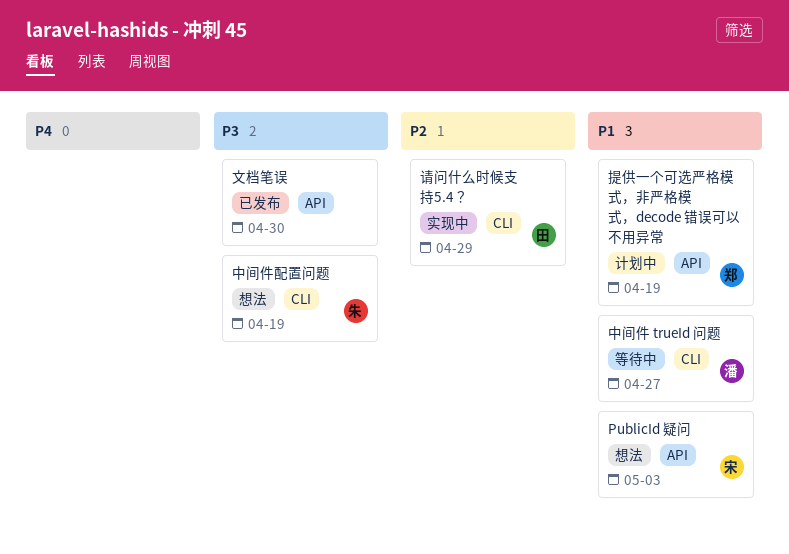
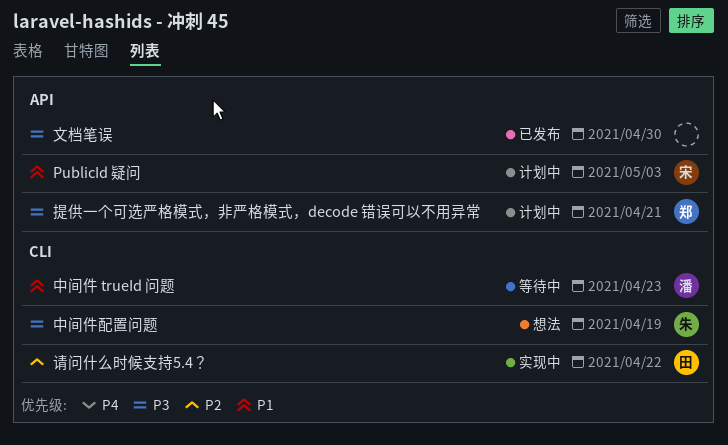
PublicId 疑问, status: 想法 -> 计划中
中间件 trueId 问题, due: Apr 27 -> Apr 23
提供一个可选严格模式，非严格模式，decode 错误可以不用异常, priority: P1 -> P3
提供一个可选严格模式，非严格模式，decode 错误可以不用异常, due: Apr 19 -> Apr 21
请问什么时候支持5.4？, due: Apr 29 -> Apr 22

